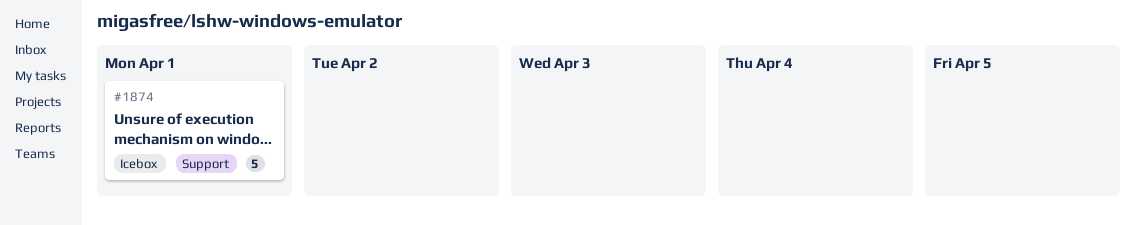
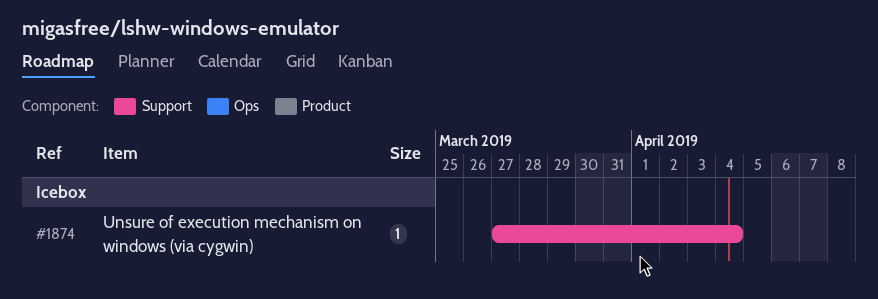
#1874, estimate: 5 -> 1
#1874, due: Apr 1 -> Apr 4

